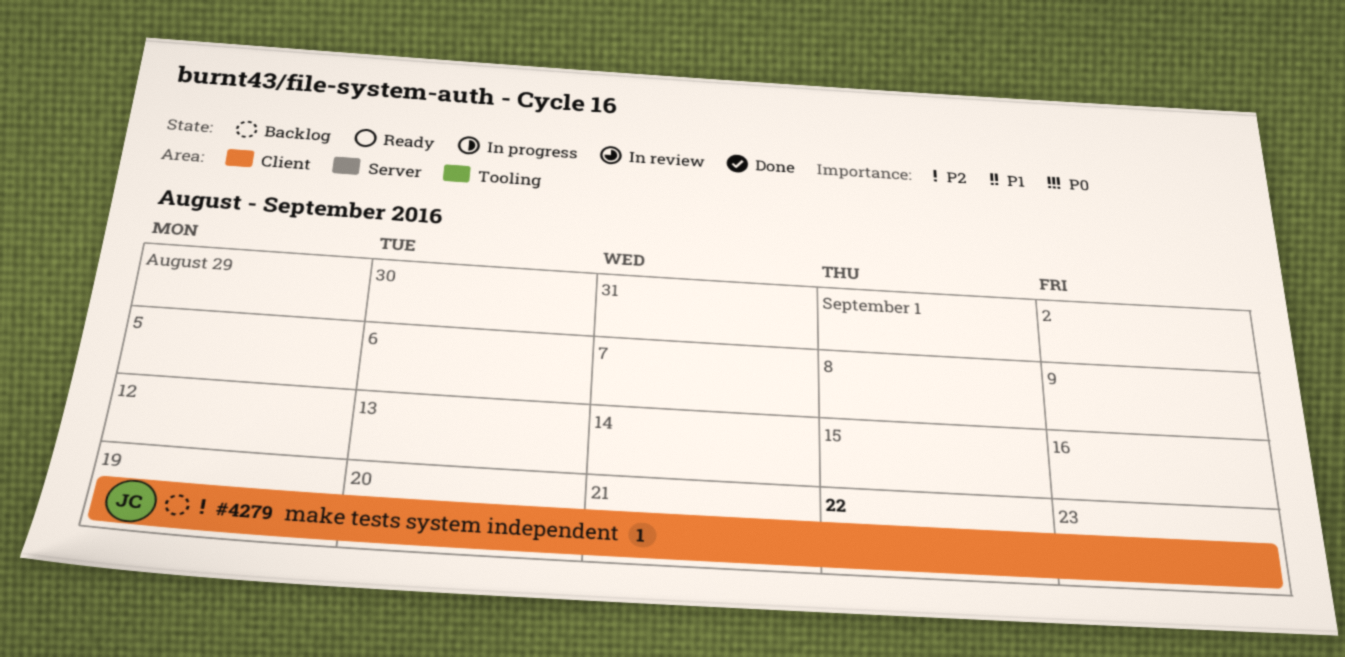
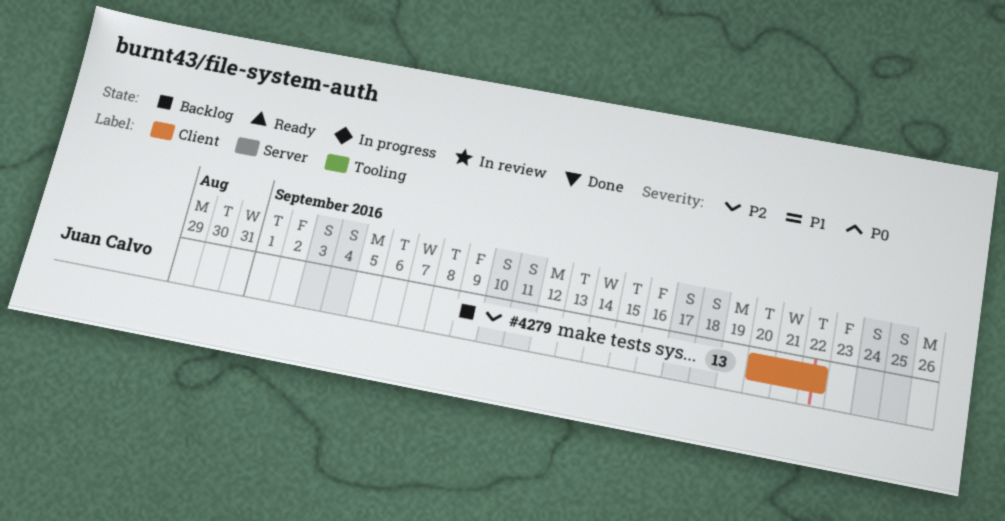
#4279, estimate: 1 -> 13
#4279, start: Sep 19 -> Sep 20
#4279, due: Sep 23 -> Sep 22

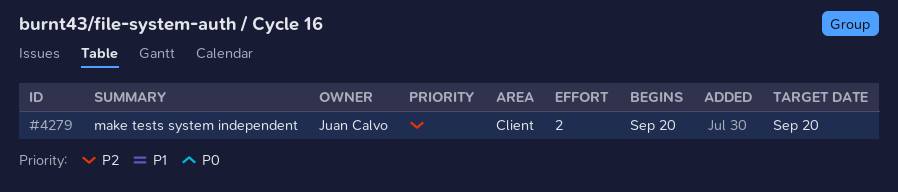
#4279, estimate: 13 -> 2
#4279, due: Sep 22 -> Sep 20

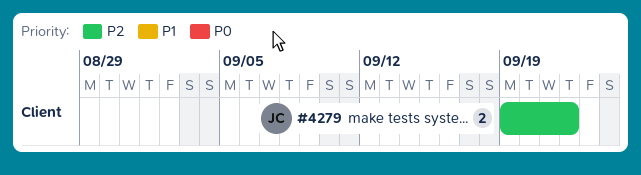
#4279, start: Sep 20 -> Sep 19
#4279, due: Sep 20 -> Sep 22

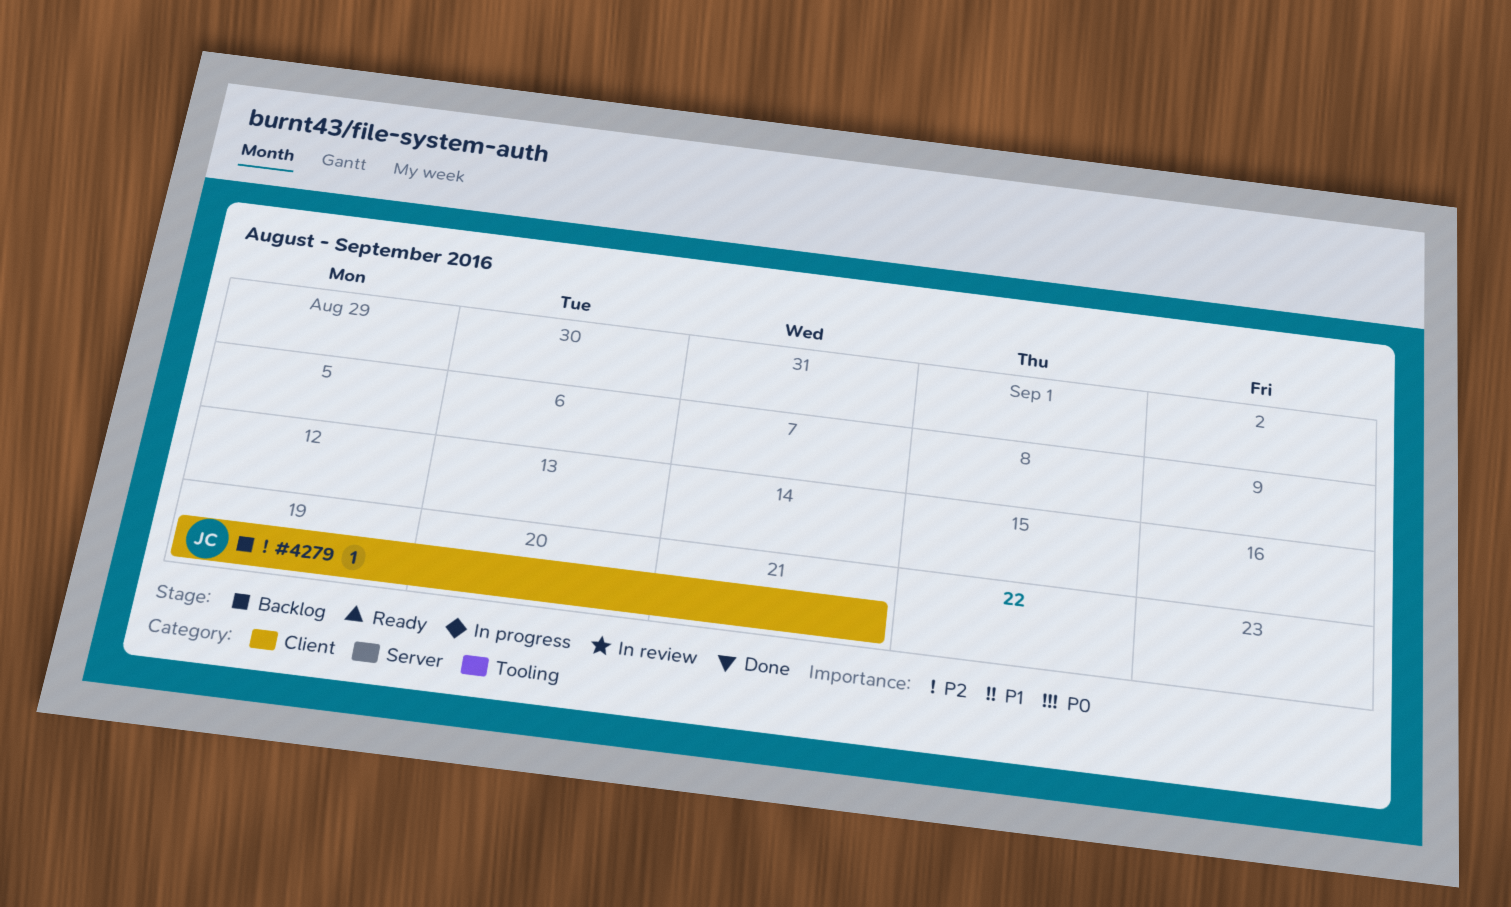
#4279, estimate: 2 -> 1
#4279, due: Sep 22 -> Sep 21

